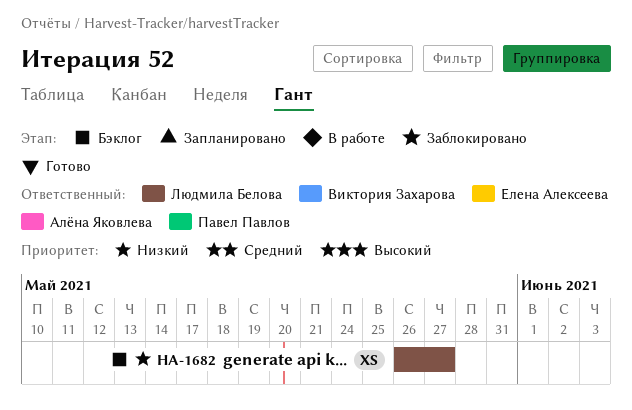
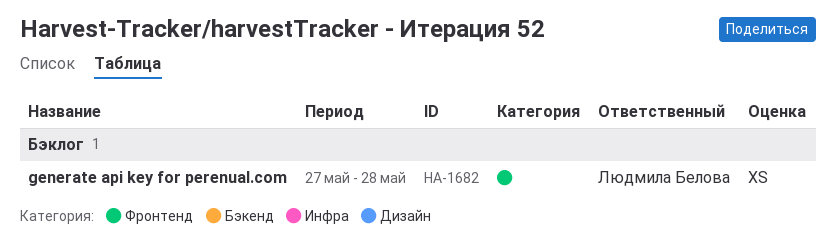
HA-1682, start: May 26 -> May 27
HA-1682, due: May 27 -> May 28

